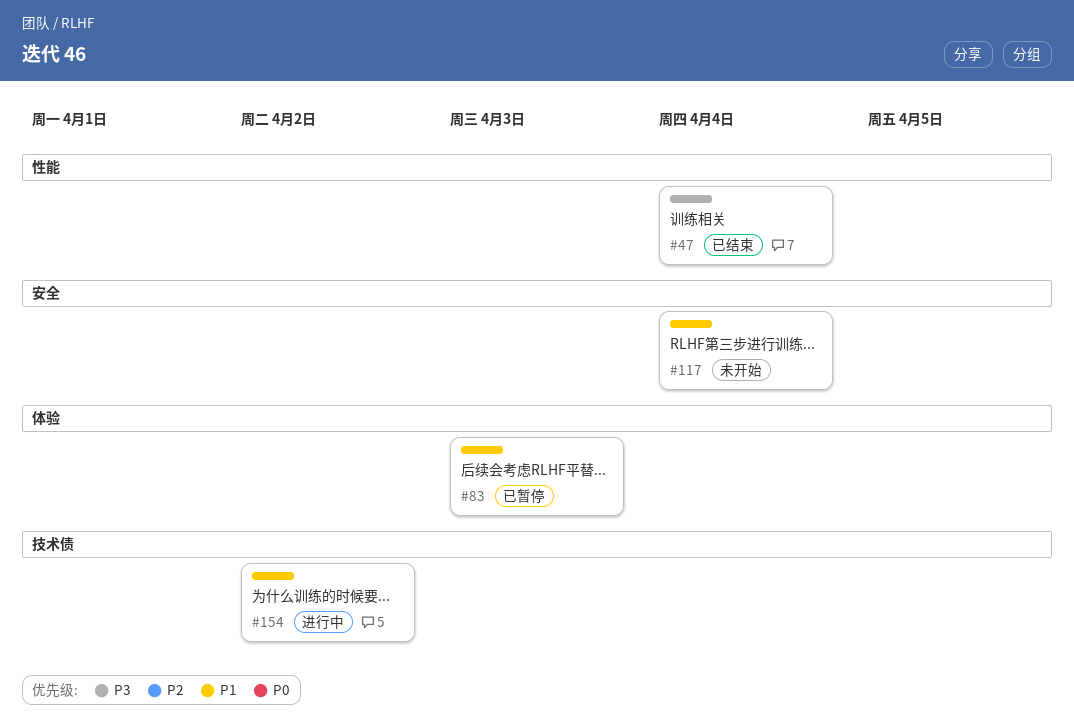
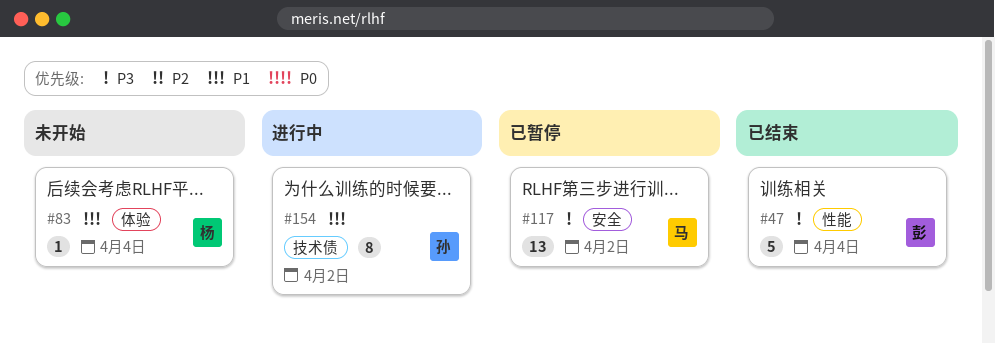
#83, status: 已暂停 -> 未开始
#83, due: Apr 3 -> Apr 4
#117, status: 未开始 -> 已暂停
#117, priority: P1 -> P3
#117, due: Apr 4 -> Apr 2

